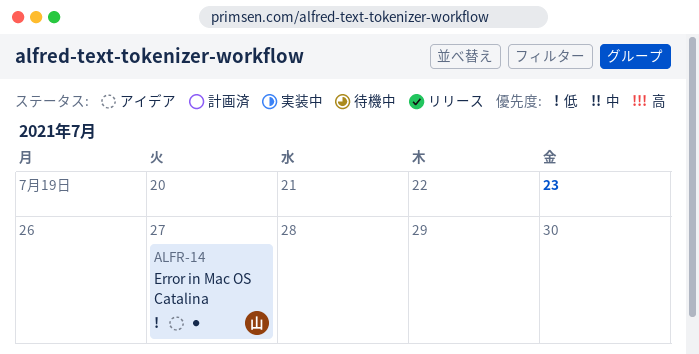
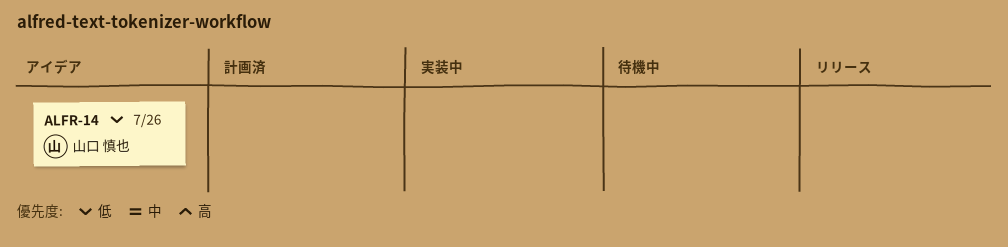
ALFR-14, due: Jul 27 -> Jul 26

